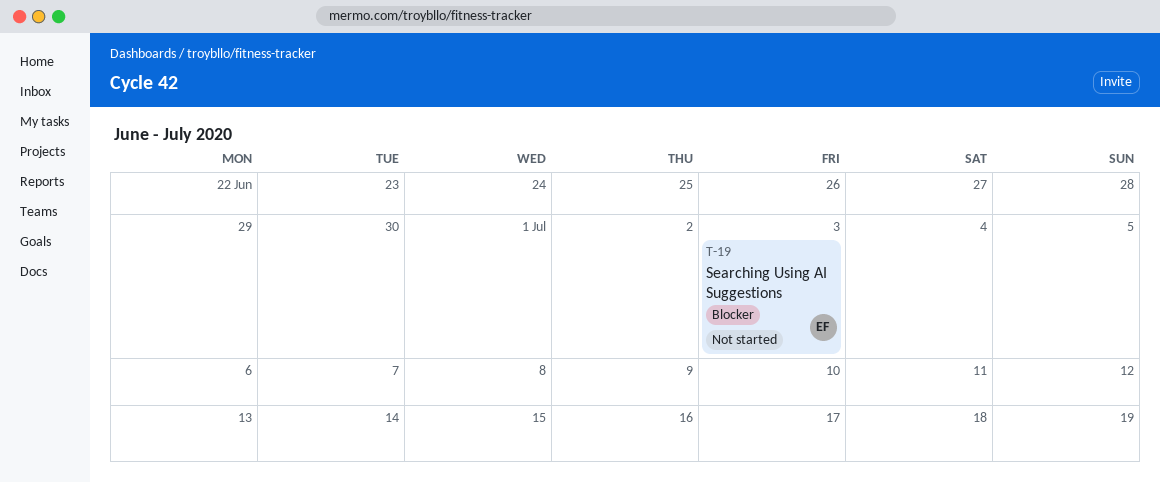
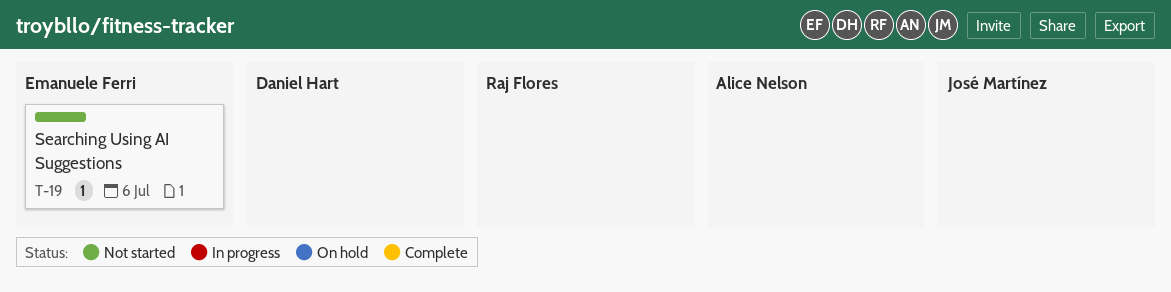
T-19, due: Jul 3 -> Jul 6

